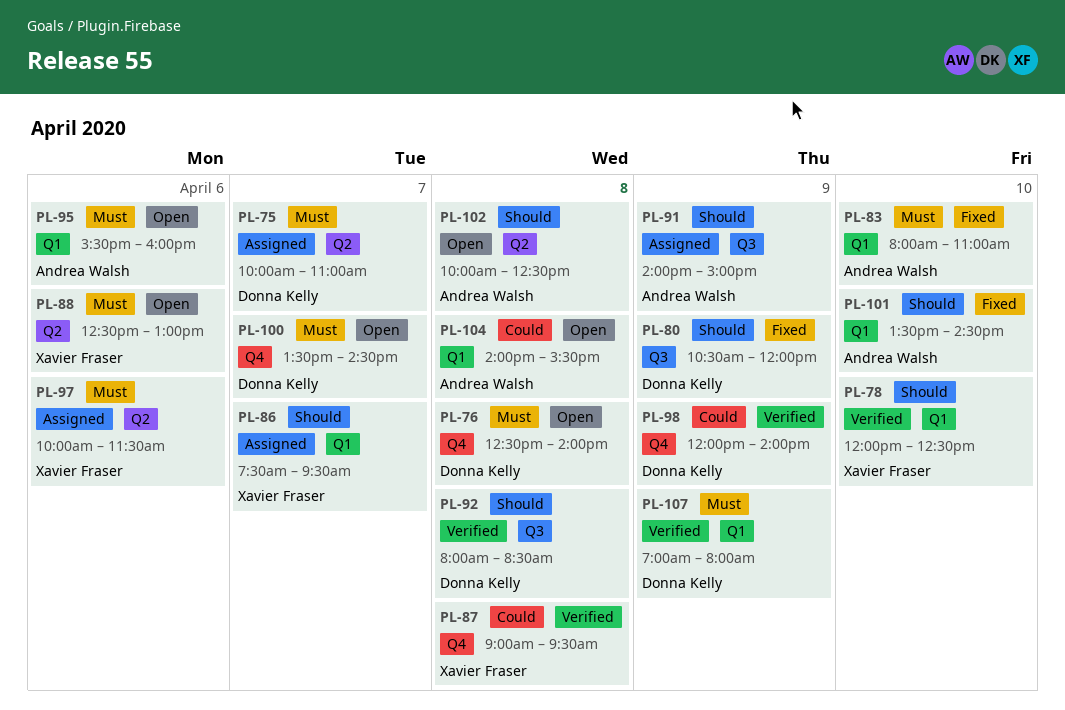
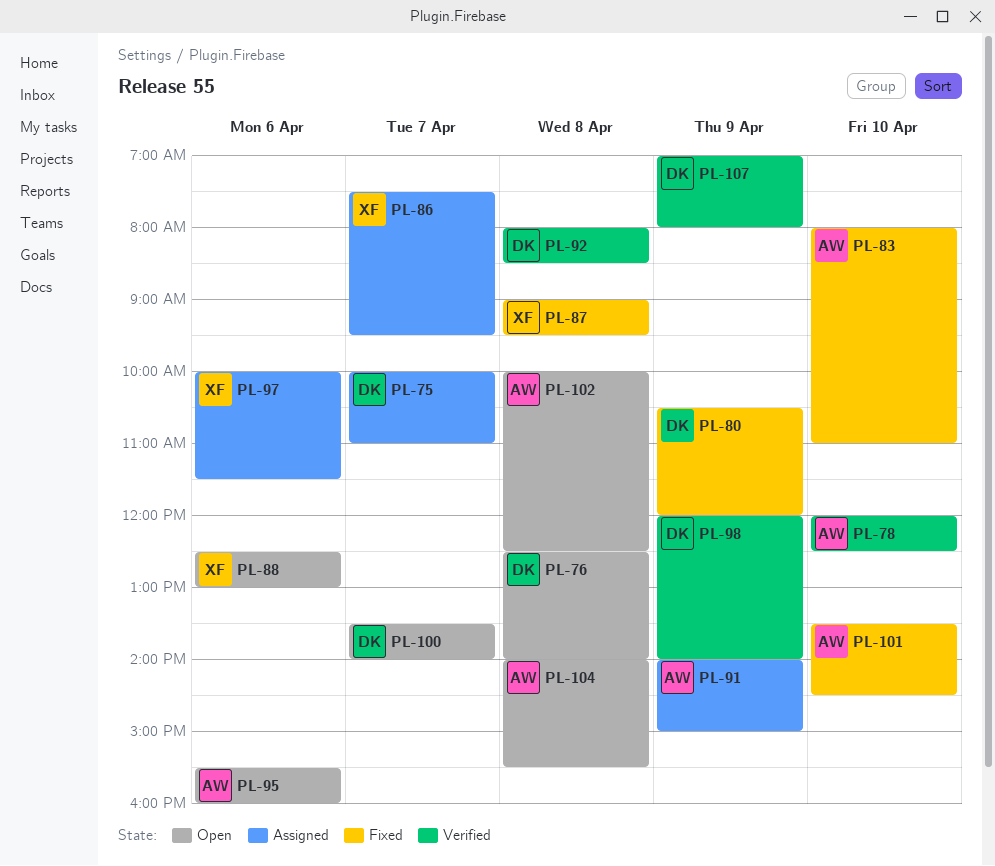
PL-78, owner: Xavier Fraser -> Andrea Walsh
PL-87, status: Verified -> Fixed
PL-100, ends: 14:30 -> 14:00

